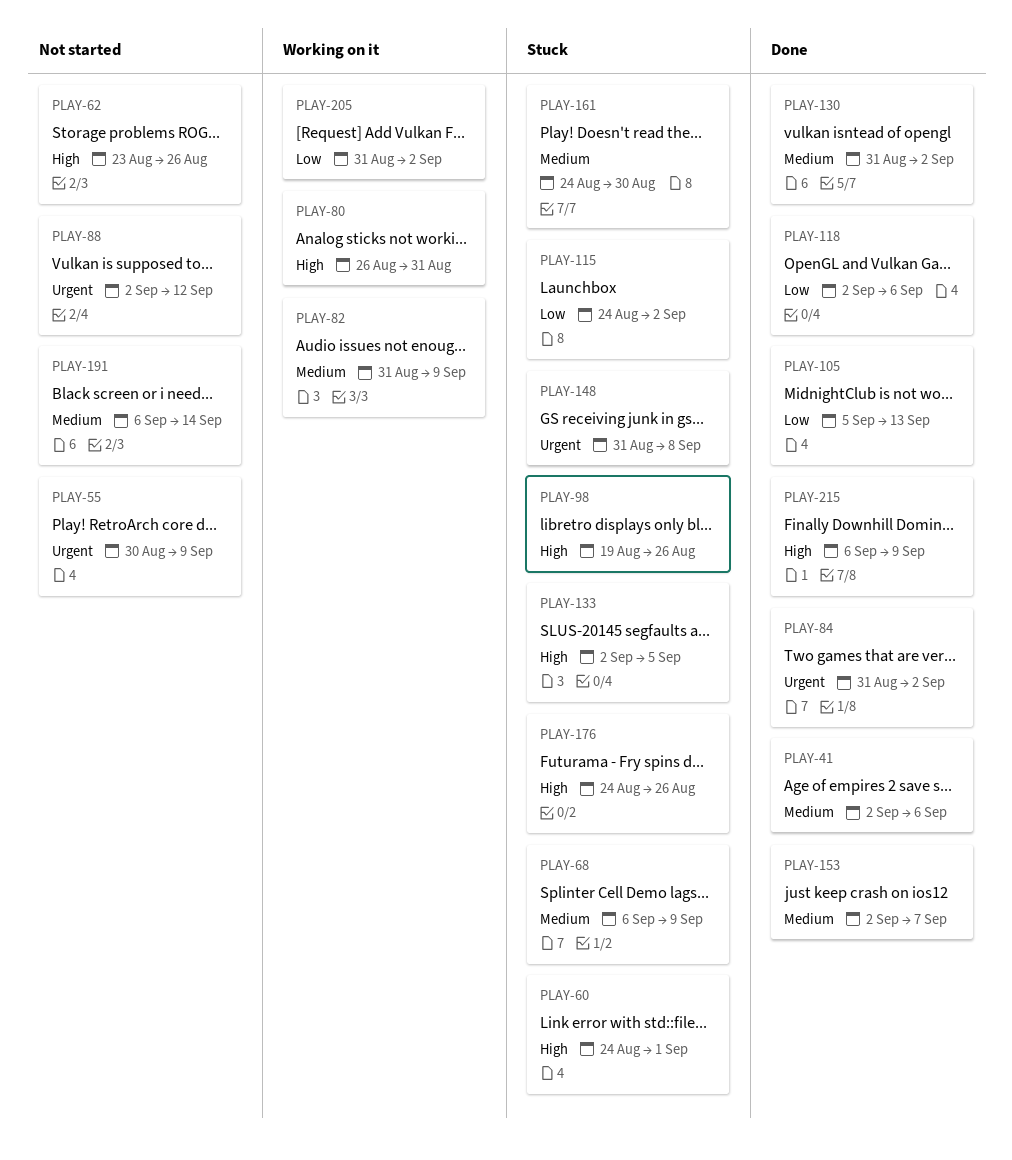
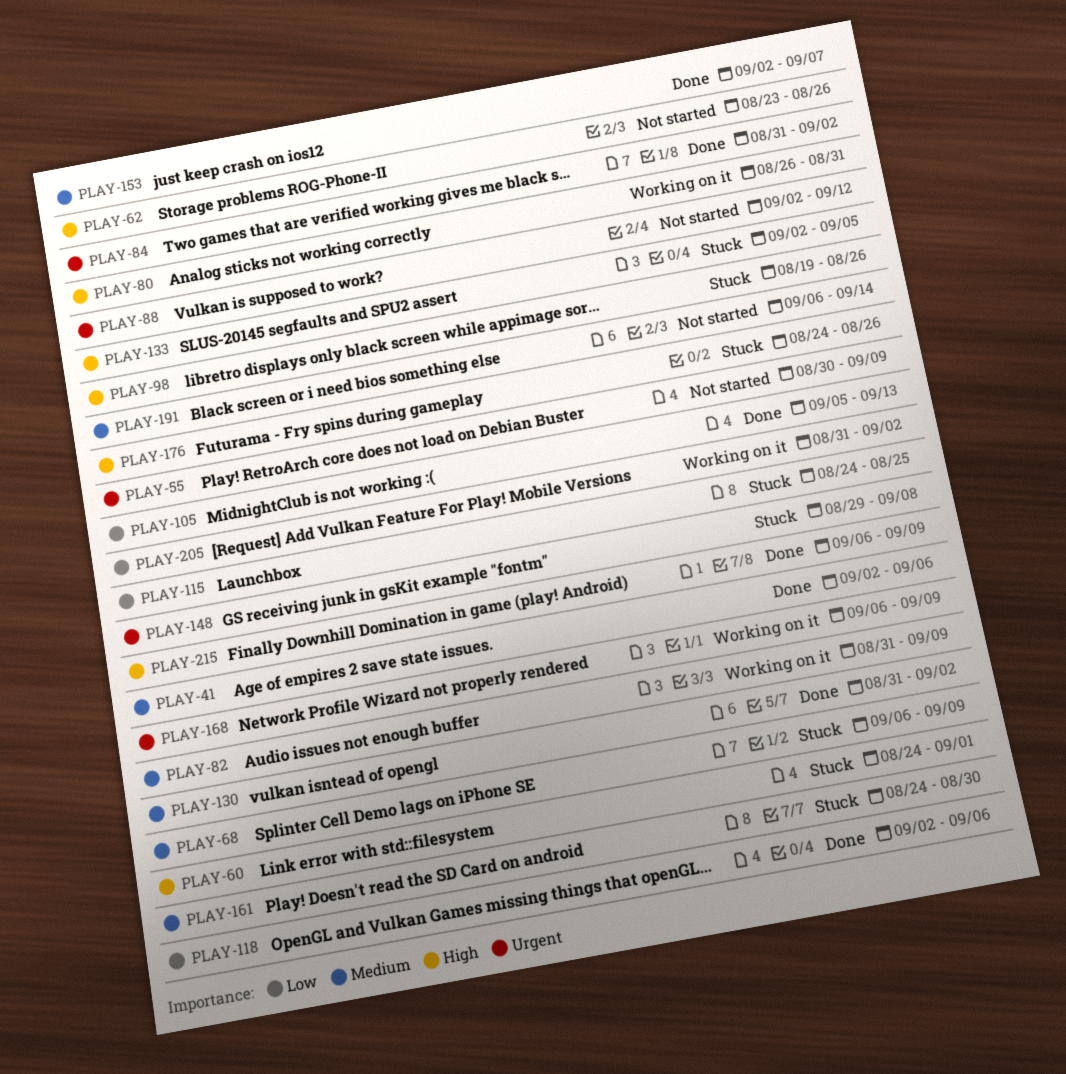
PLAY-115, due: Sep 2 -> Aug 25
PLAY-148, start: Aug 31 -> Aug 29
PLAY-168: none -> present

